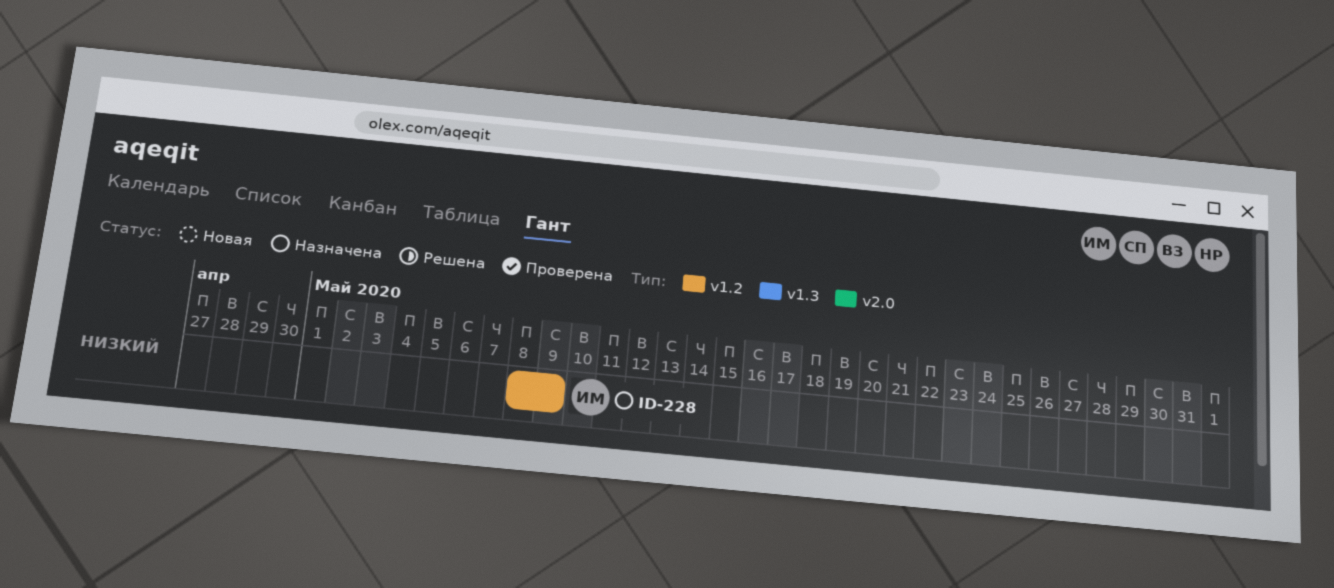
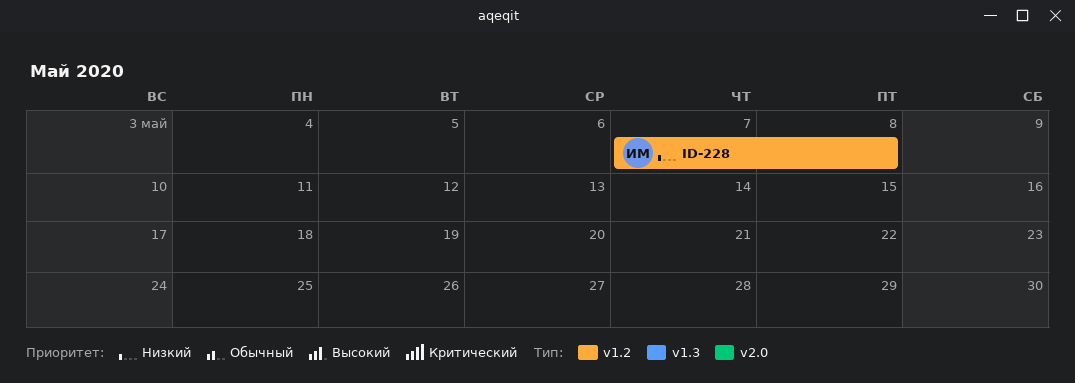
ID-228, start: May 8 -> May 7
ID-228, due: May 9 -> May 8

